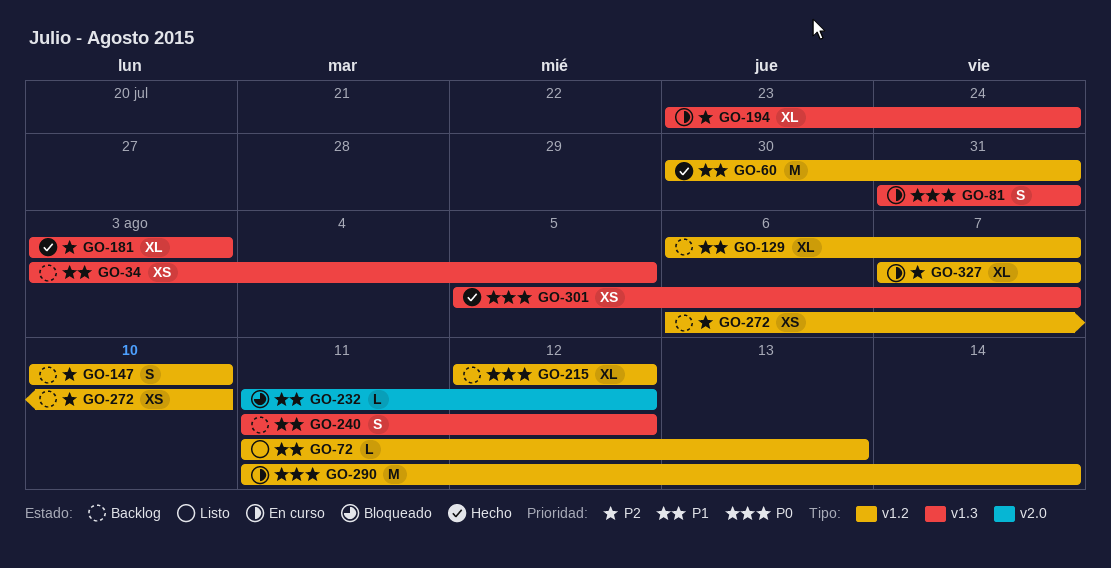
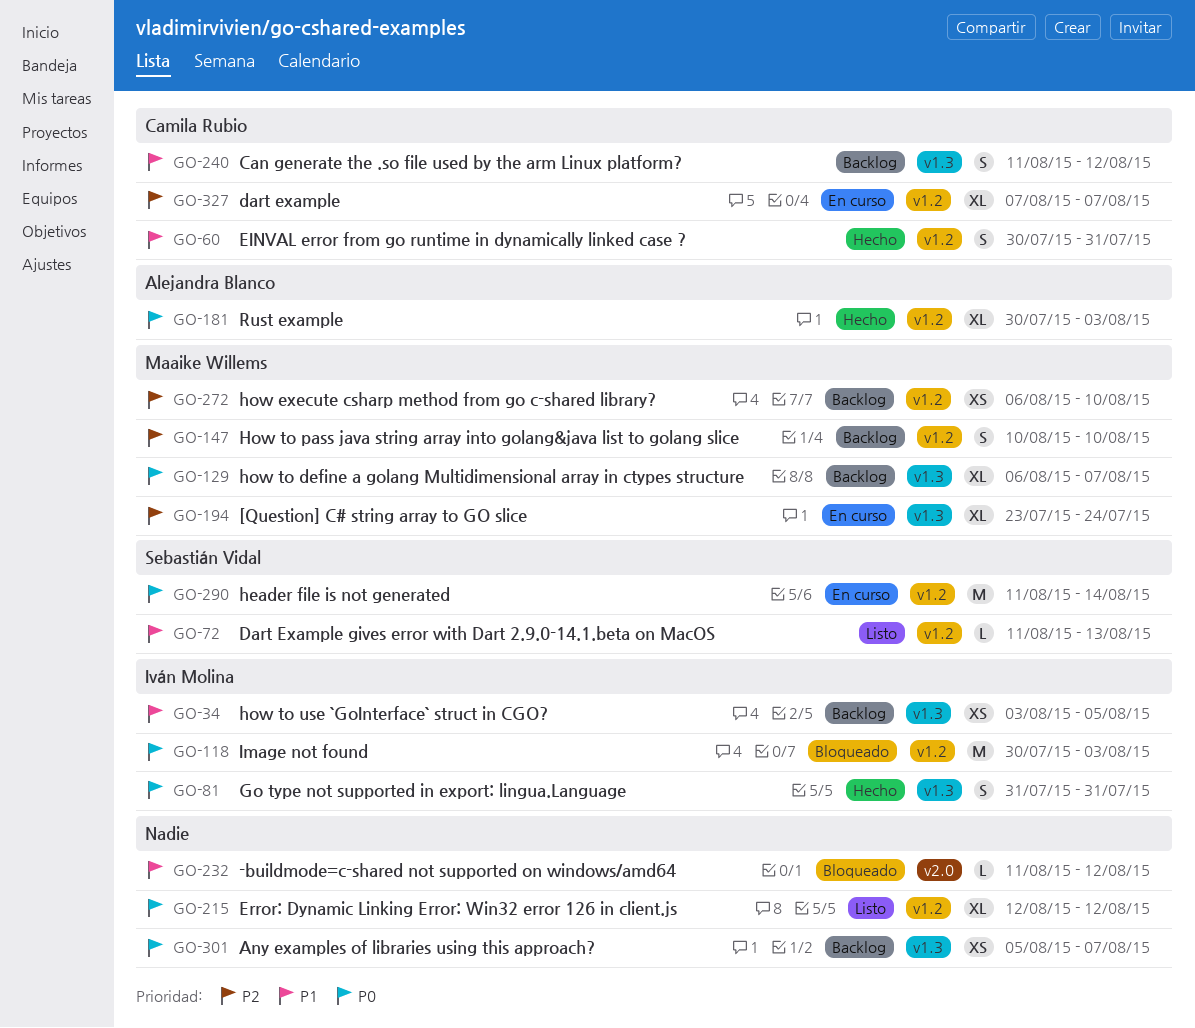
GO-60, estimate: M -> S
GO-81, status: En curso -> Hecho
GO-118: none -> present
GO-129, priority: P1 -> P0
GO-129, label: v1.2 -> v1.3
GO-181, priority: P2 -> P0
GO-181, label: v1.3 -> v1.2
GO-181, start: Aug 3 -> Jul 30
GO-215, status: Backlog -> Listo
GO-301, status: Hecho -> Backlog

